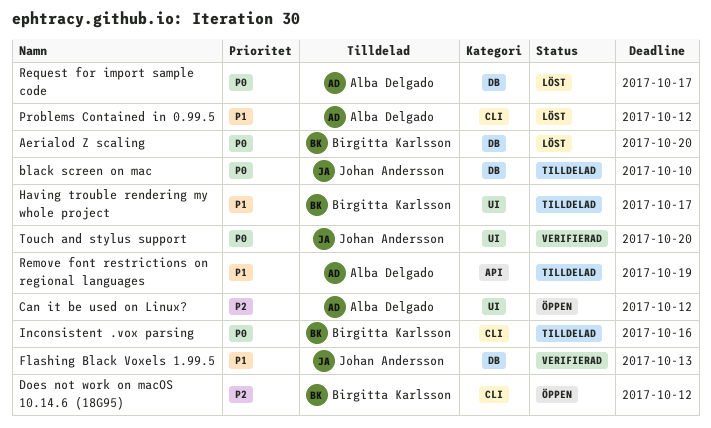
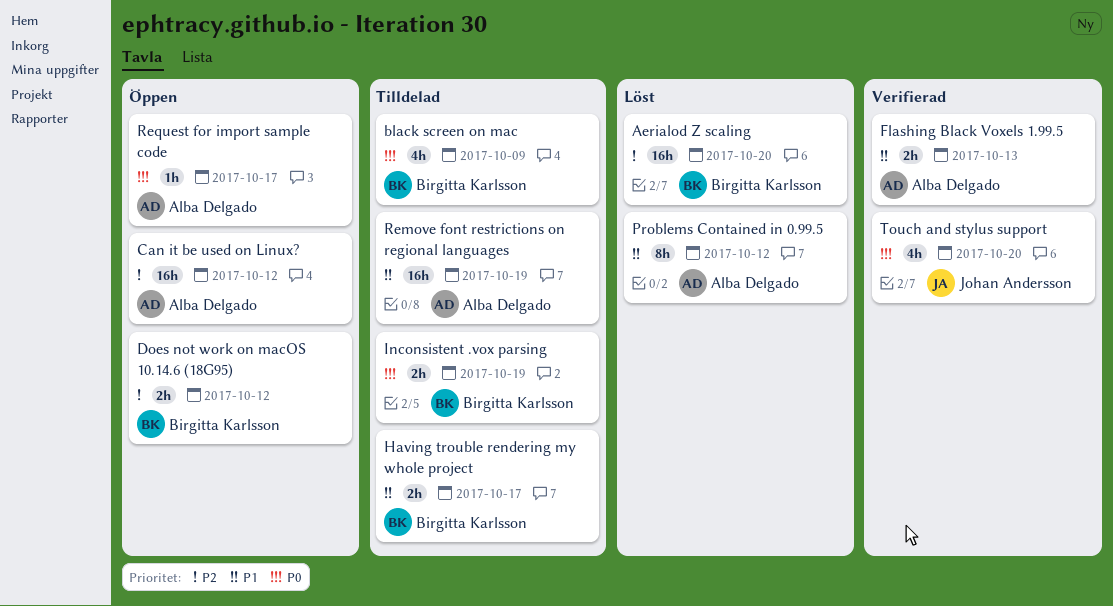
Aerialod Z scaling, priority: P0 -> P2
black screen on mac, owner: Johan Andersson -> Birgitta Karlsson
black screen on mac, due: Oct 10 -> Oct 9
Flashing Black Voxels 1.99.5, owner: Johan Andersson -> Alba Delgado
Inconsistent .vox parsing, due: Oct 16 -> Oct 19
Request for import sample code, status: Löst -> Öppen

